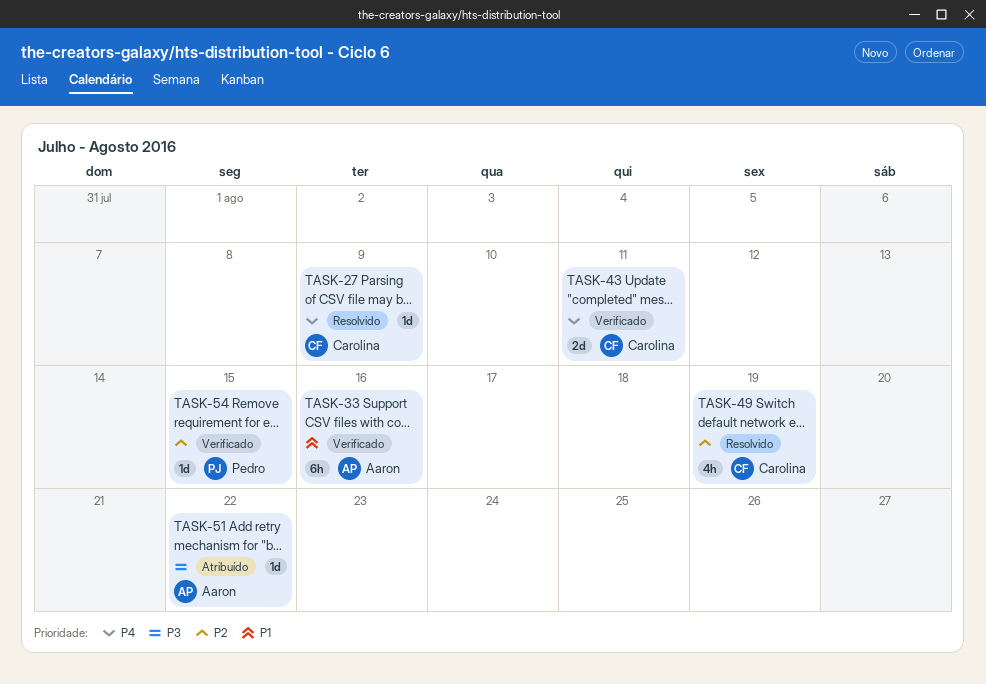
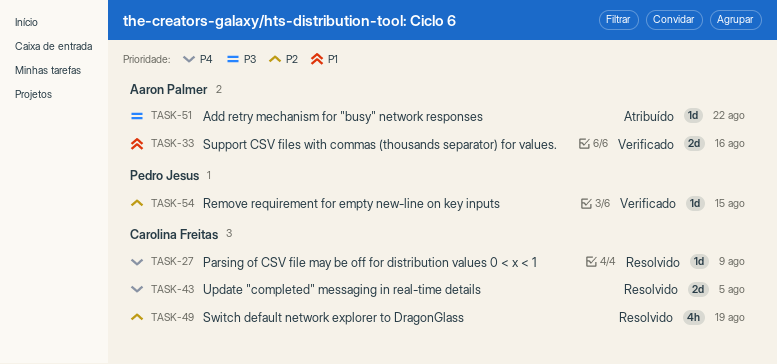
TASK-33, estimate: 6h -> 2d
TASK-43, status: Verificado -> Resolvido
TASK-43, due: Aug 11 -> Aug 5

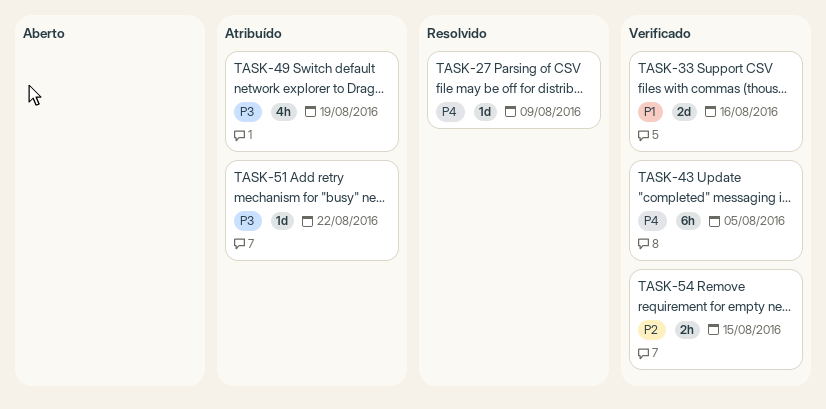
TASK-43, status: Resolvido -> Verificado
TASK-43, estimate: 2d -> 6h
TASK-49, status: Resolvido -> Atribuído
TASK-49, priority: P2 -> P3
TASK-54, estimate: 1d -> 2h

